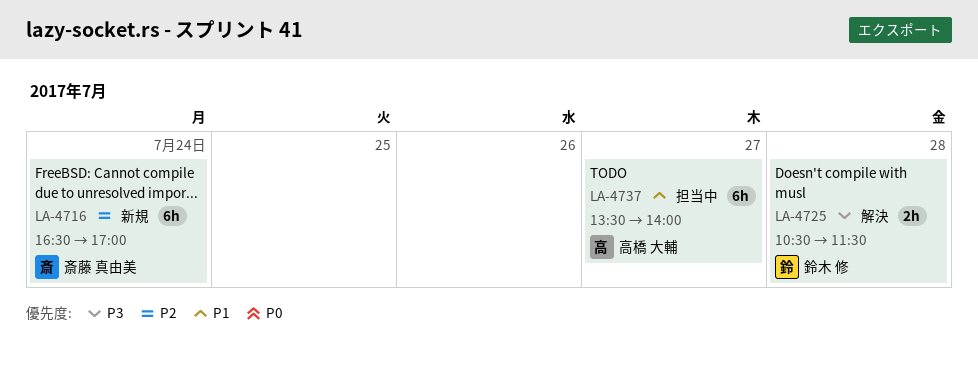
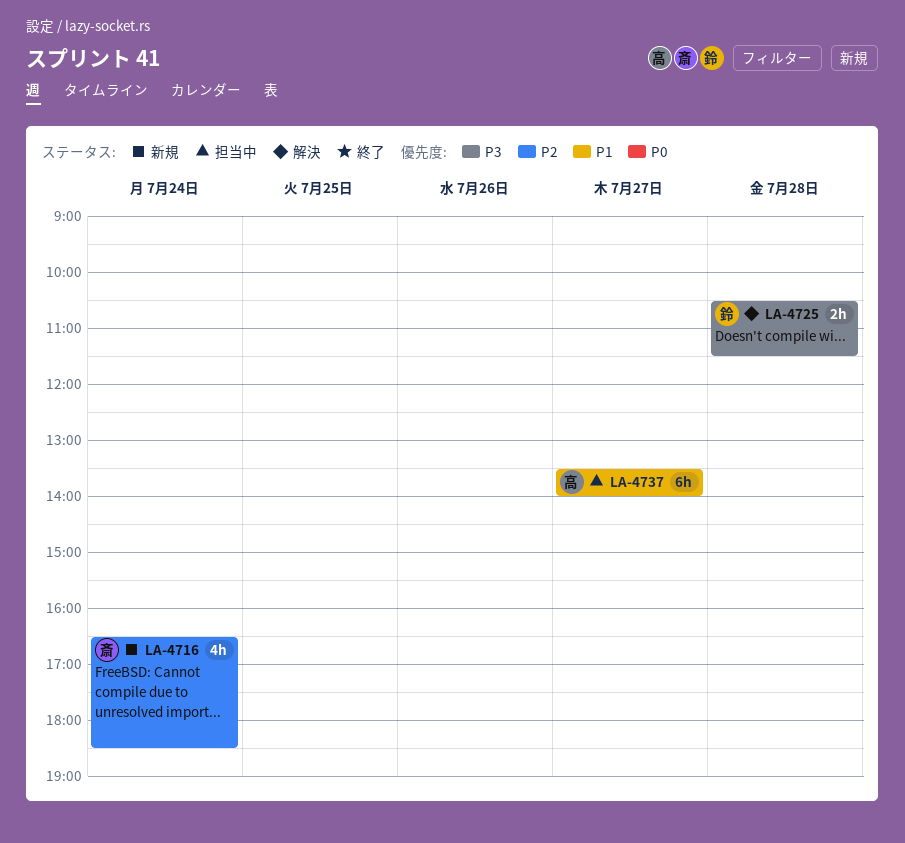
LA-4716, estimate: 6h -> 4h
LA-4716, ends: 17:00 -> 18:30

